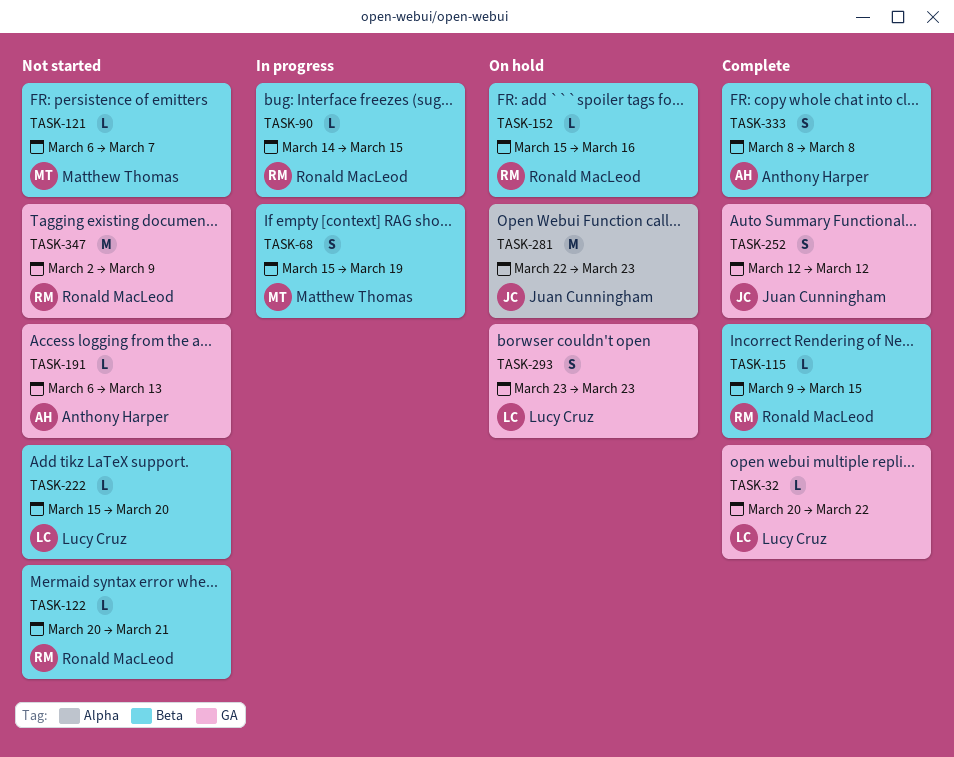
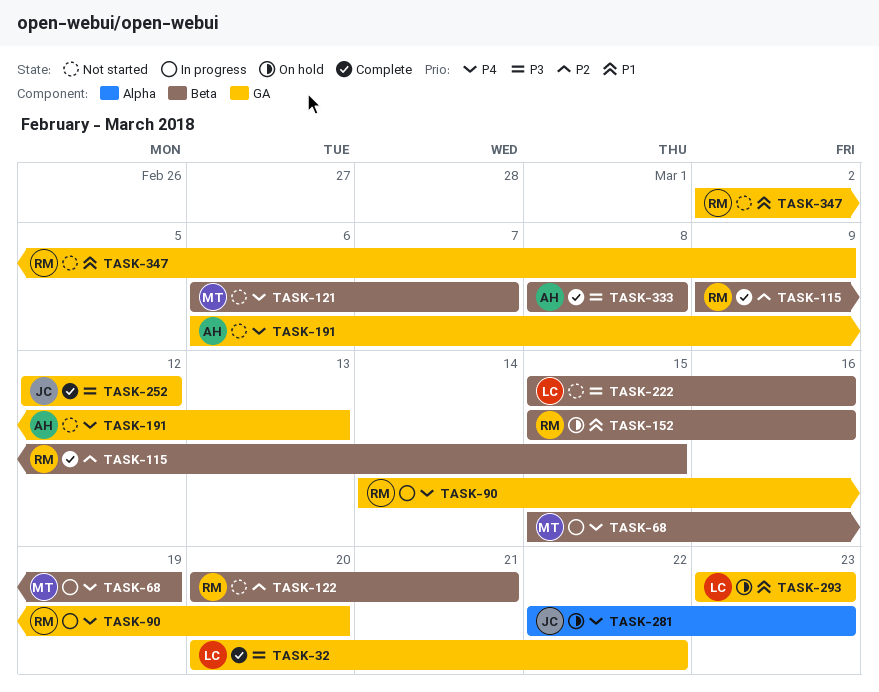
TASK-90, label: Beta -> GA
TASK-90, due: Mar 15 -> Mar 20
TASK-222, due: Mar 20 -> Mar 16

